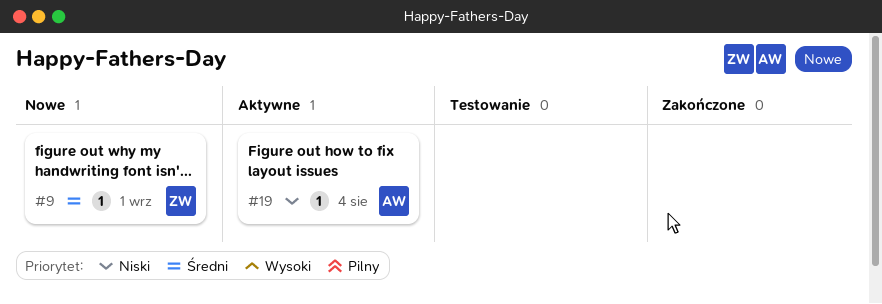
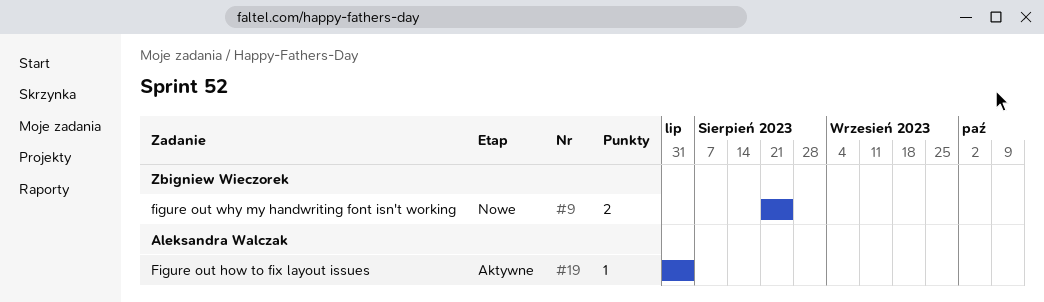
#9, estimate: 1 -> 2
#9, due: Sep 1 -> Aug 25

